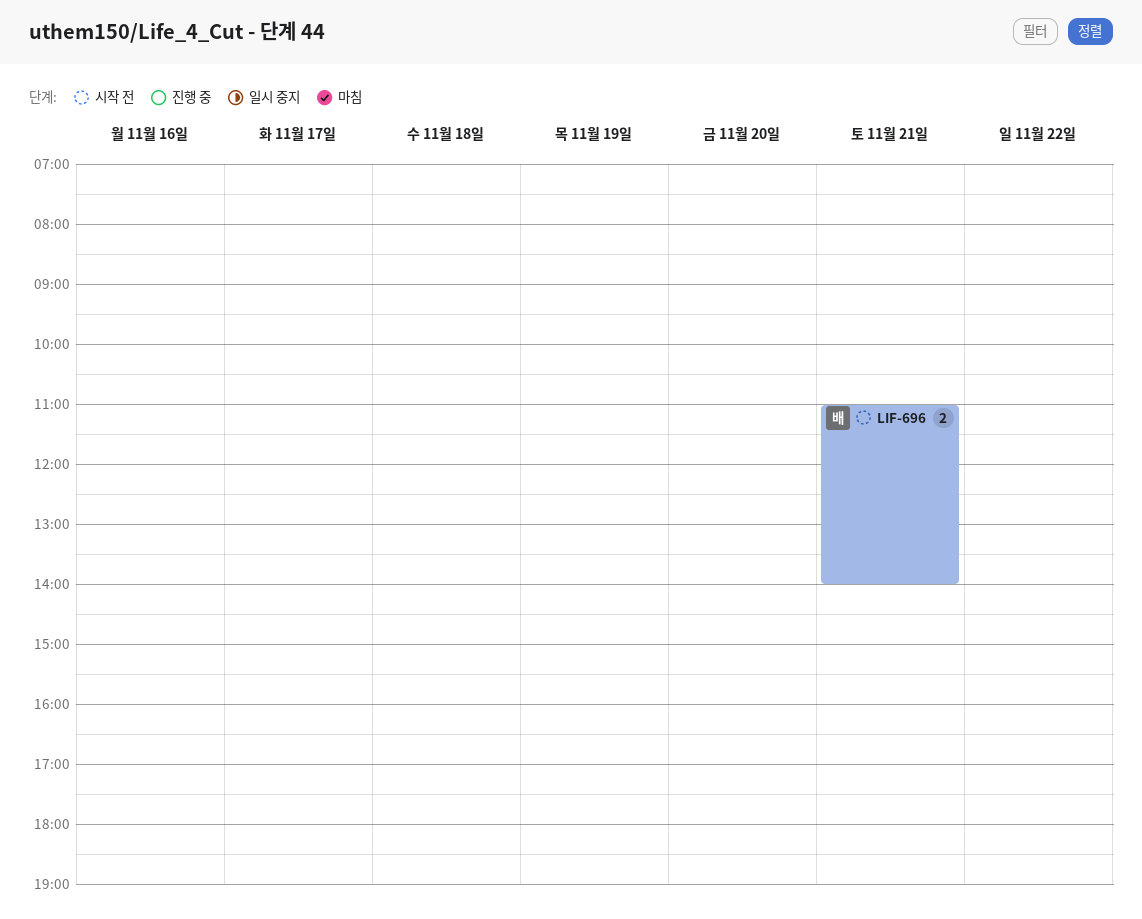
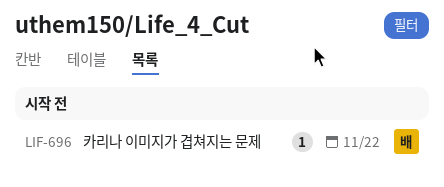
LIF-696, estimate: 2 -> 1
LIF-696, day: Nov 21 -> Nov 22

